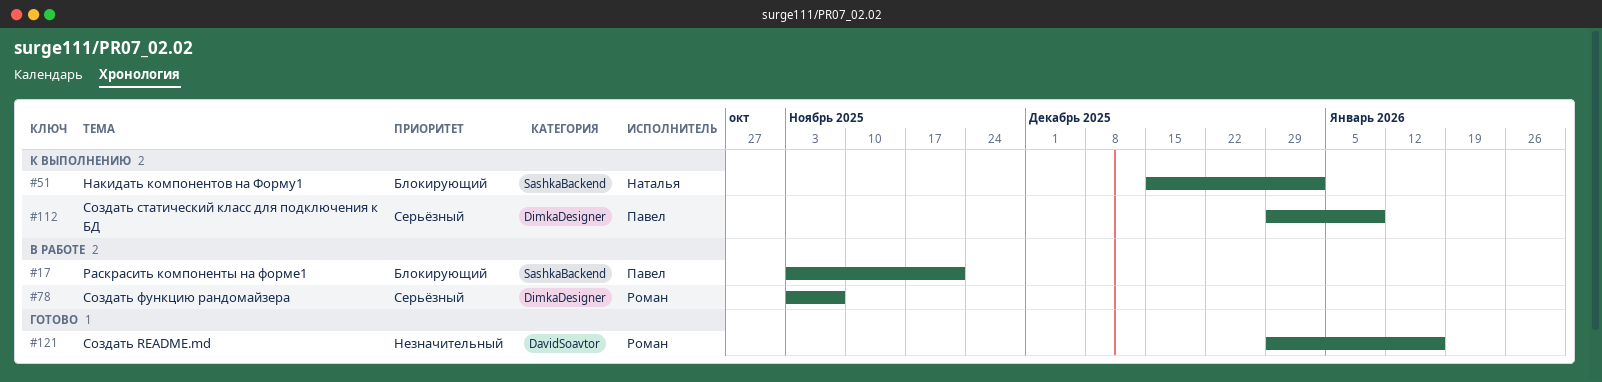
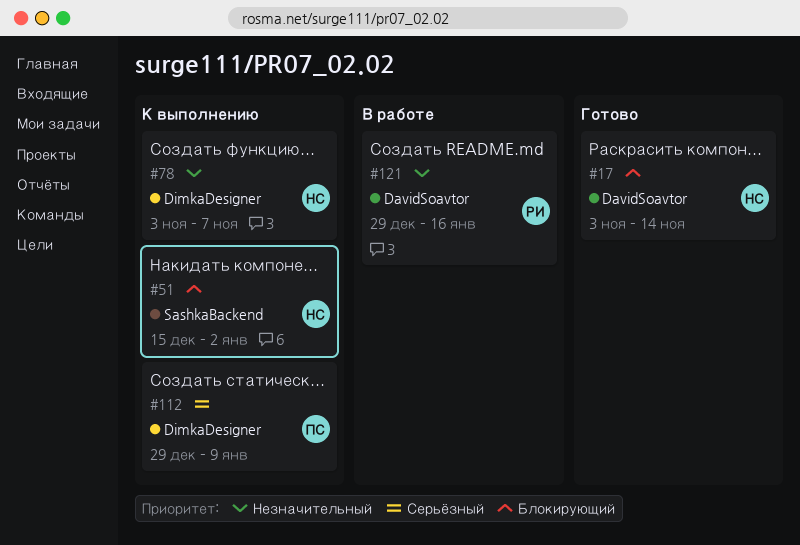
#17, status: В работе -> Готово
#17, owner: Павел -> Наталья
#17, label: SashkaBackend -> DavidSoavtor
#17, due: Nov 21 -> Nov 14
#78, status: В работе -> К выполнению
#78, owner: Роман -> Наталья
#78, priority: Серьёзный -> Незначительный
#121, status: Готово -> В работе

